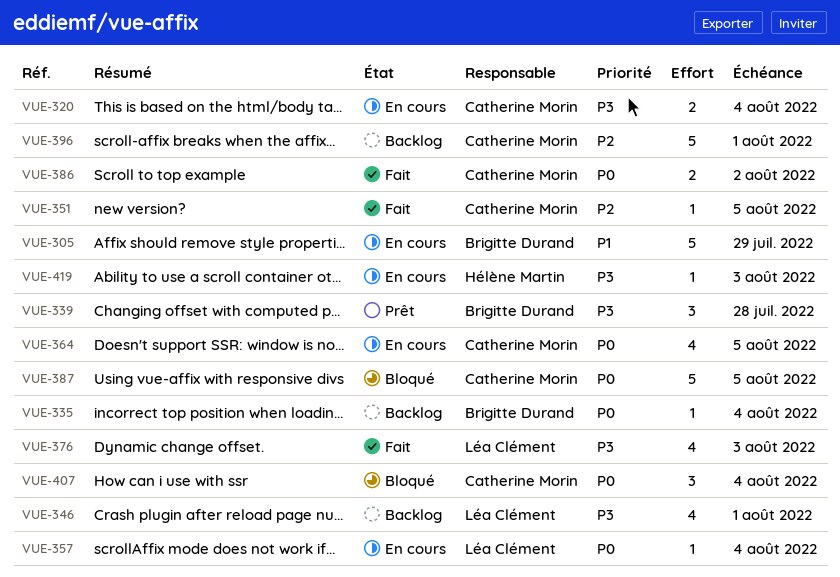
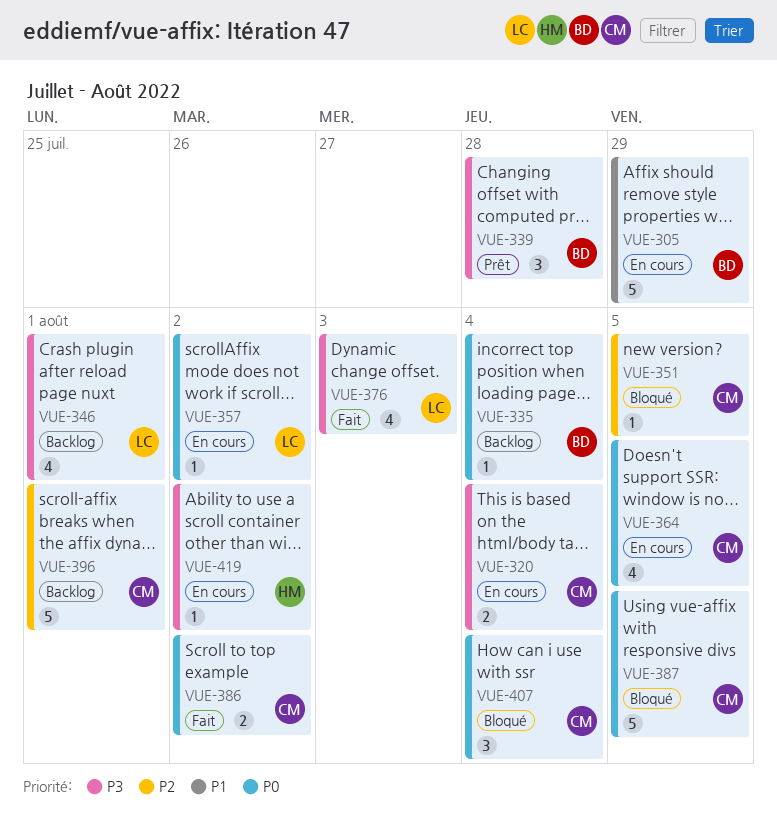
VUE-351, status: Fait -> Bloqué
VUE-357, due: Aug 4 -> Aug 2
VUE-419, due: Aug 3 -> Aug 2

